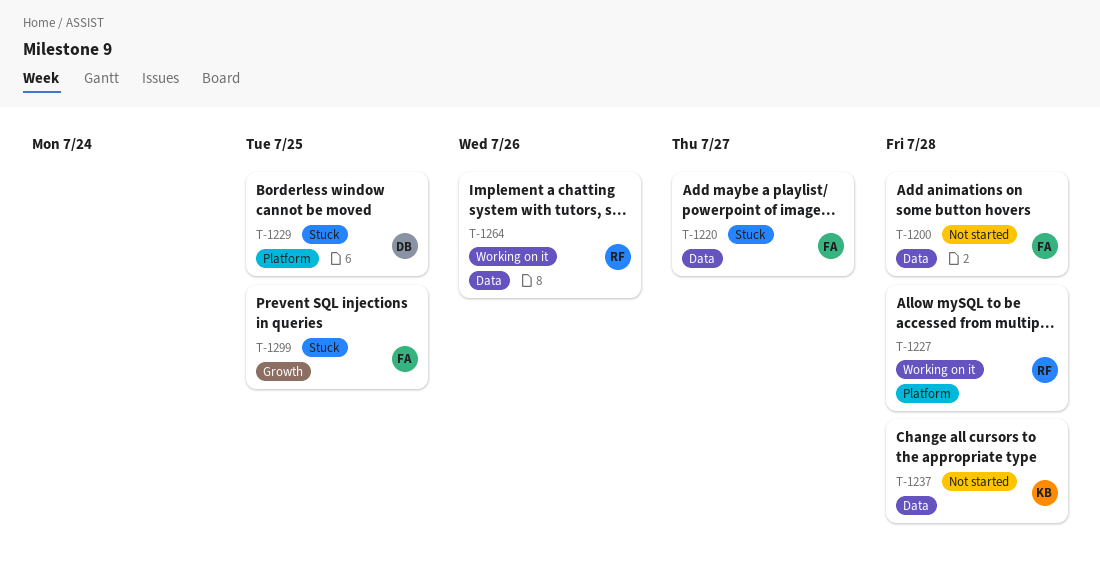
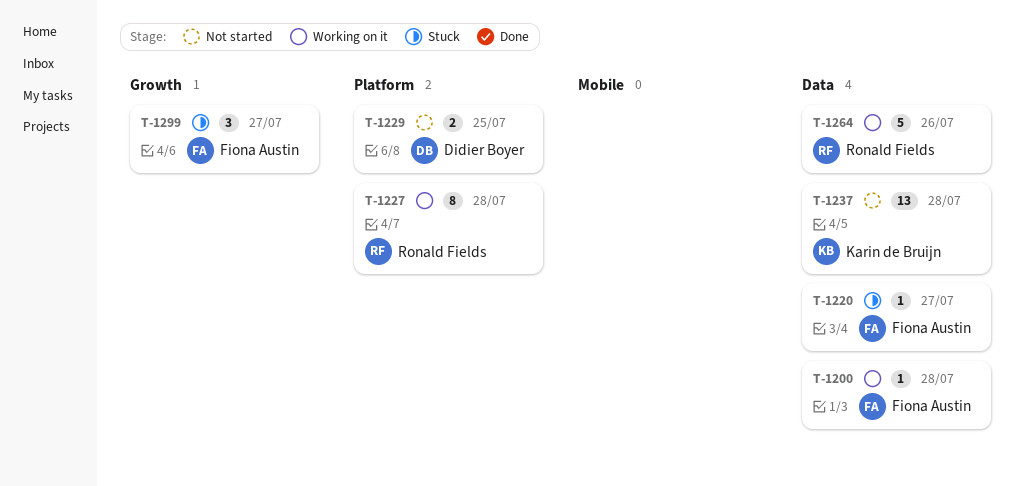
T-1200, status: Not started -> Working on it
T-1229, status: Stuck -> Not started
T-1299, due: Jul 25 -> Jul 27

